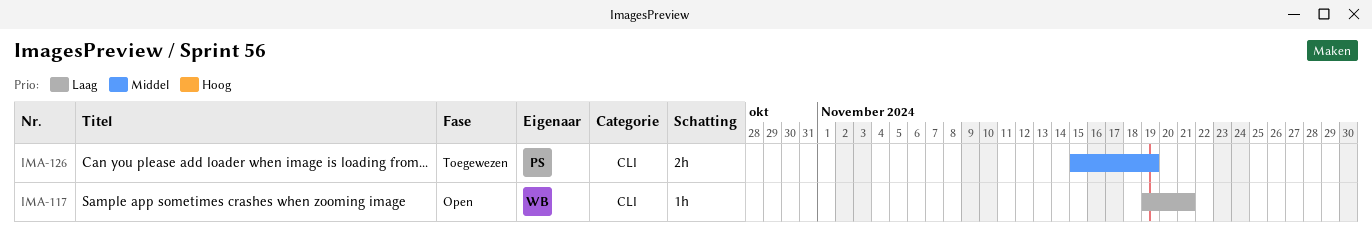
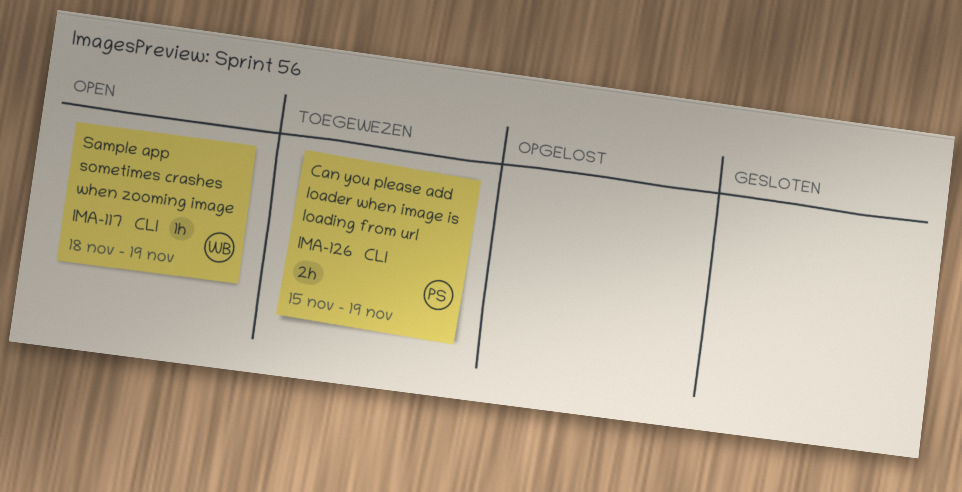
IMA-117, start: Nov 19 -> Nov 18
IMA-117, due: Nov 21 -> Nov 19

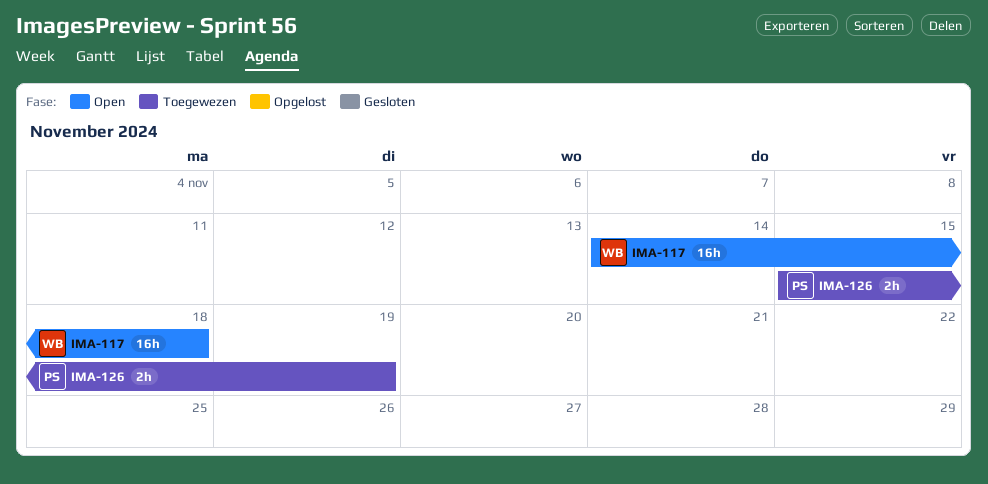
IMA-117, estimate: 1h -> 16h
IMA-117, start: Nov 18 -> Nov 14
IMA-117, due: Nov 19 -> Nov 18

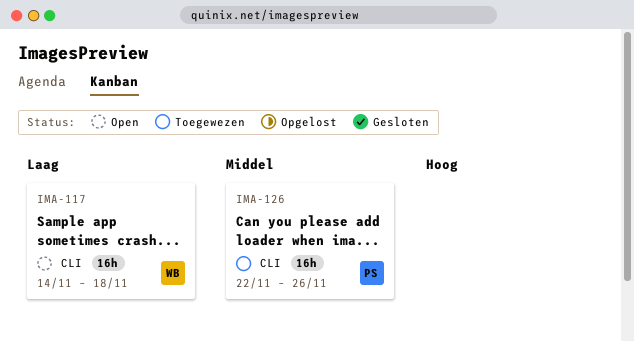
IMA-126, estimate: 2h -> 16h
IMA-126, start: Nov 15 -> Nov 22
IMA-126, due: Nov 19 -> Nov 26

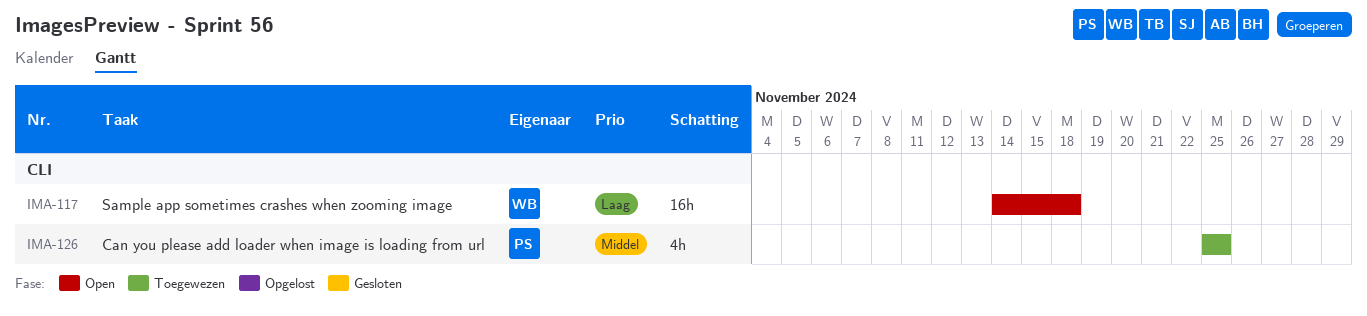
IMA-126, estimate: 16h -> 4h
IMA-126, start: Nov 22 -> Nov 25
IMA-126, due: Nov 26 -> Nov 25

